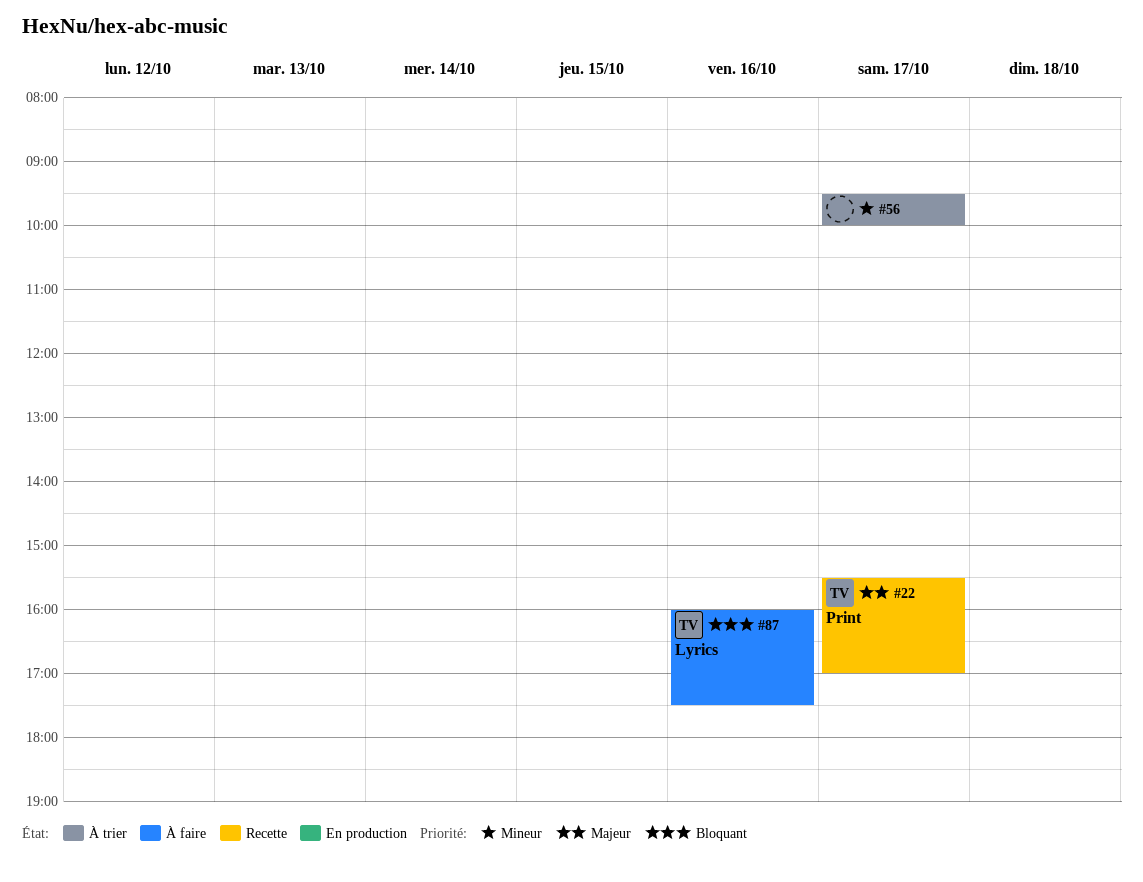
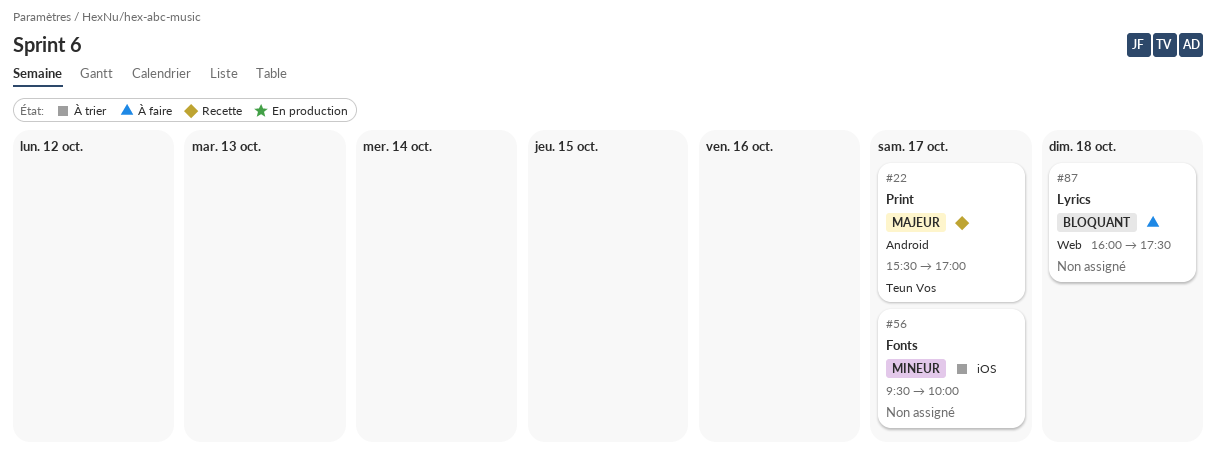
#87, owner: Teun Vos -> none
#87, day: Oct 16 -> Oct 18

